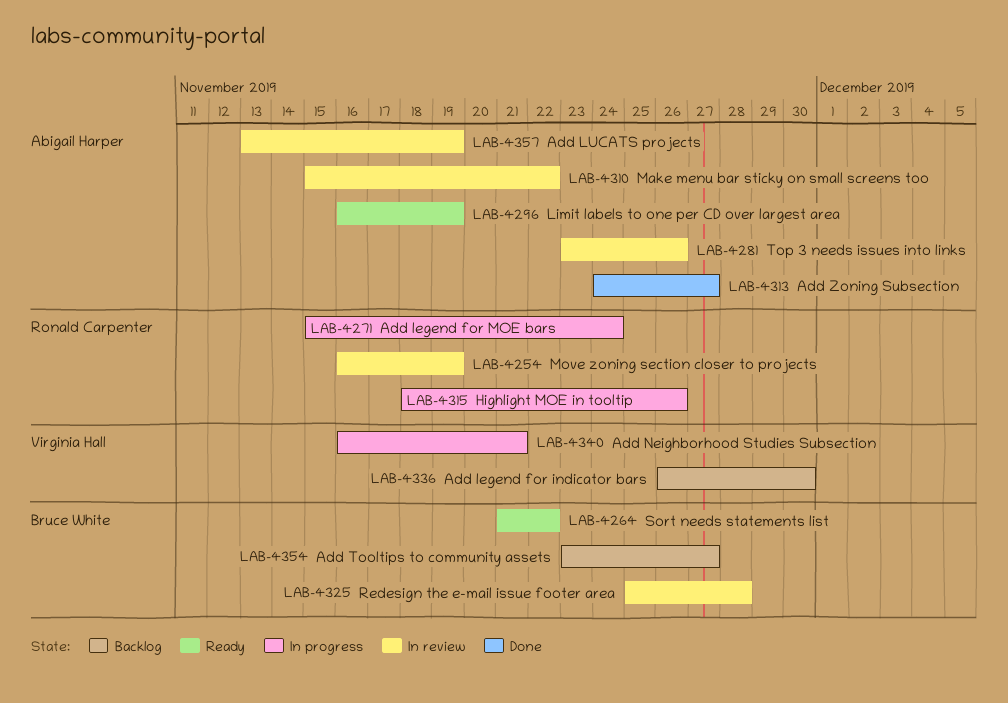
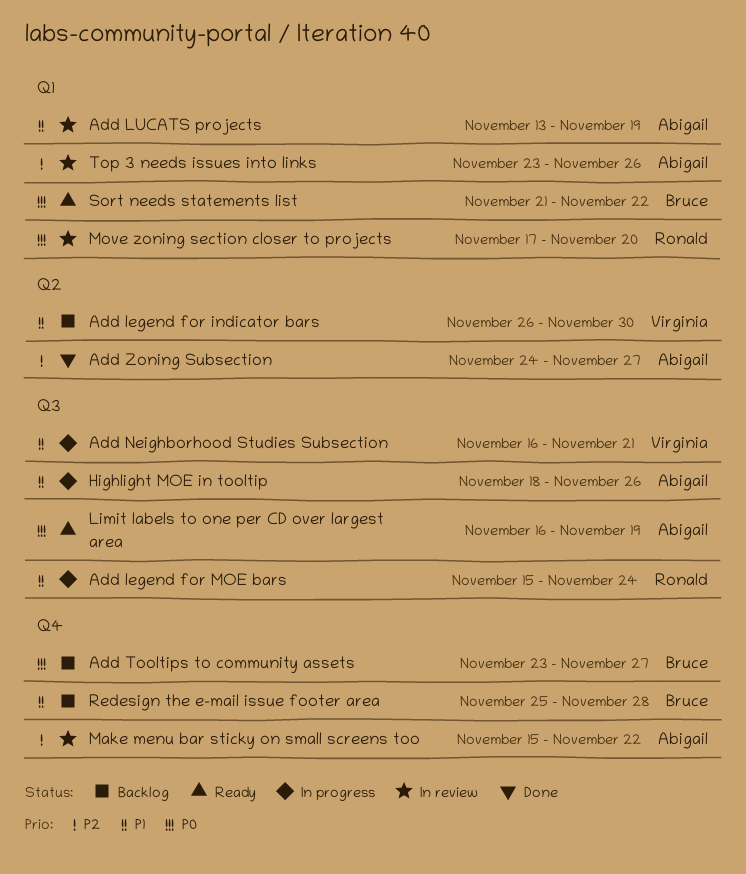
Highlight MOE in tooltip, owner: Ronald Carpenter -> Abigail Harper
Move zoning section closer to projects, start: Nov 16 -> Nov 17
Move zoning section closer to projects, due: Nov 19 -> Nov 20
Redesign the e-mail issue footer area, status: In review -> Backlog

